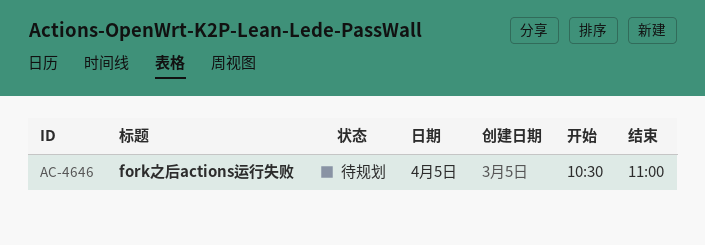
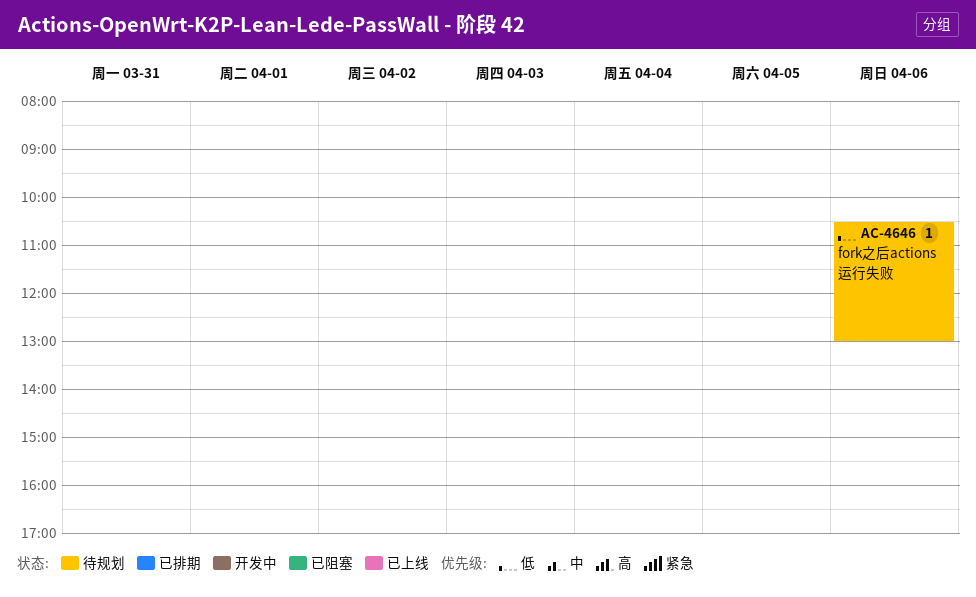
AC-4646, day: Apr 5 -> Apr 6
AC-4646, ends: 11:00 -> 13:00

